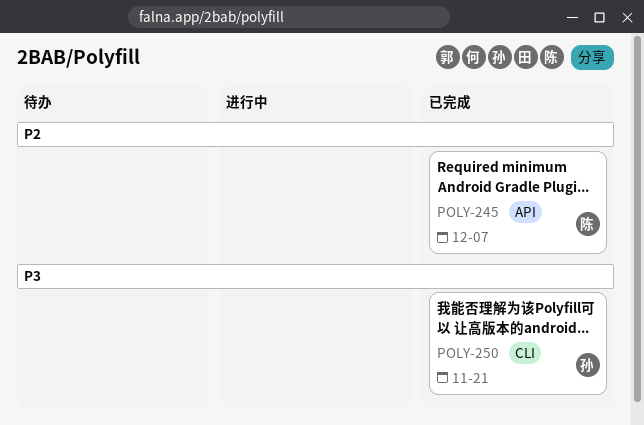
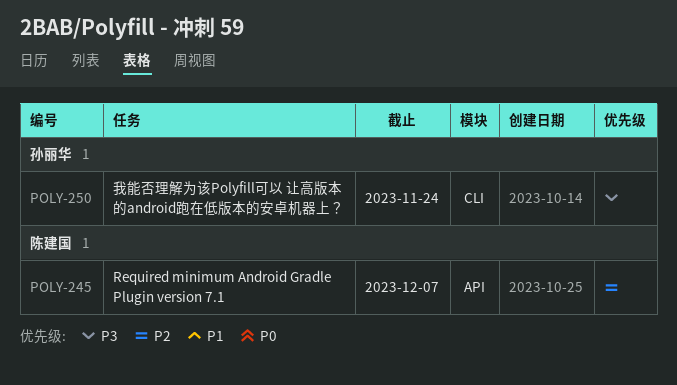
POLY-250, due: Nov 21 -> Nov 24

